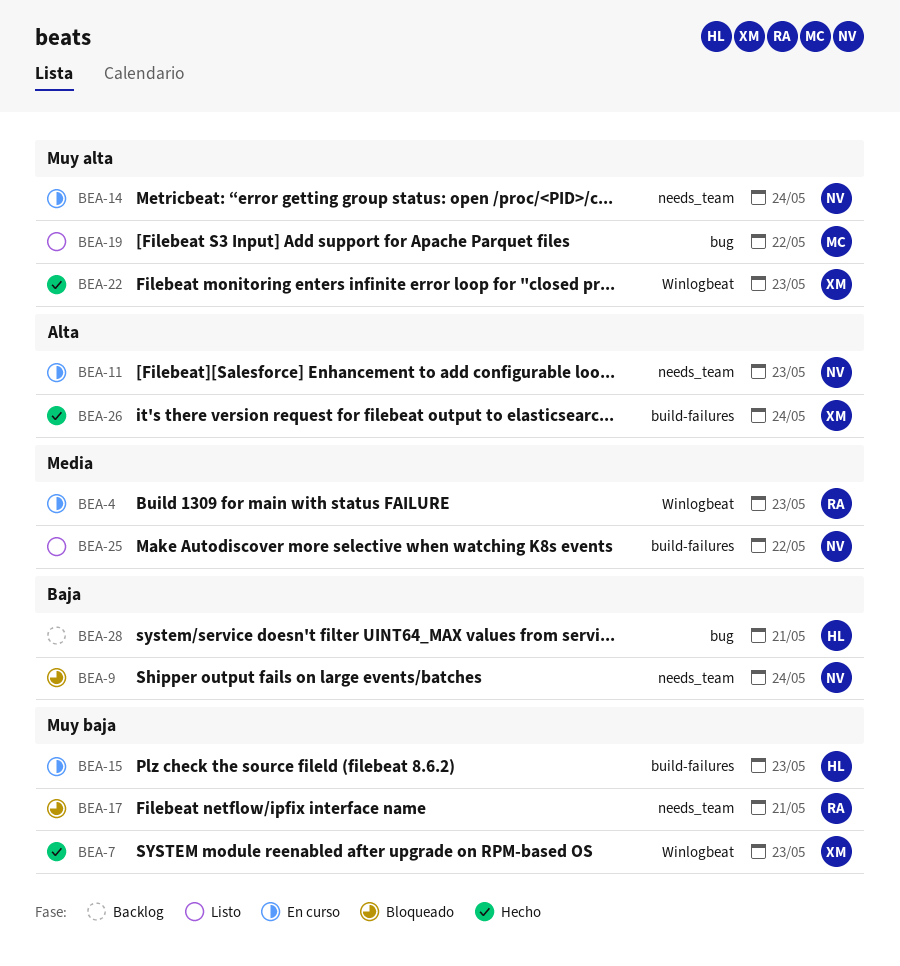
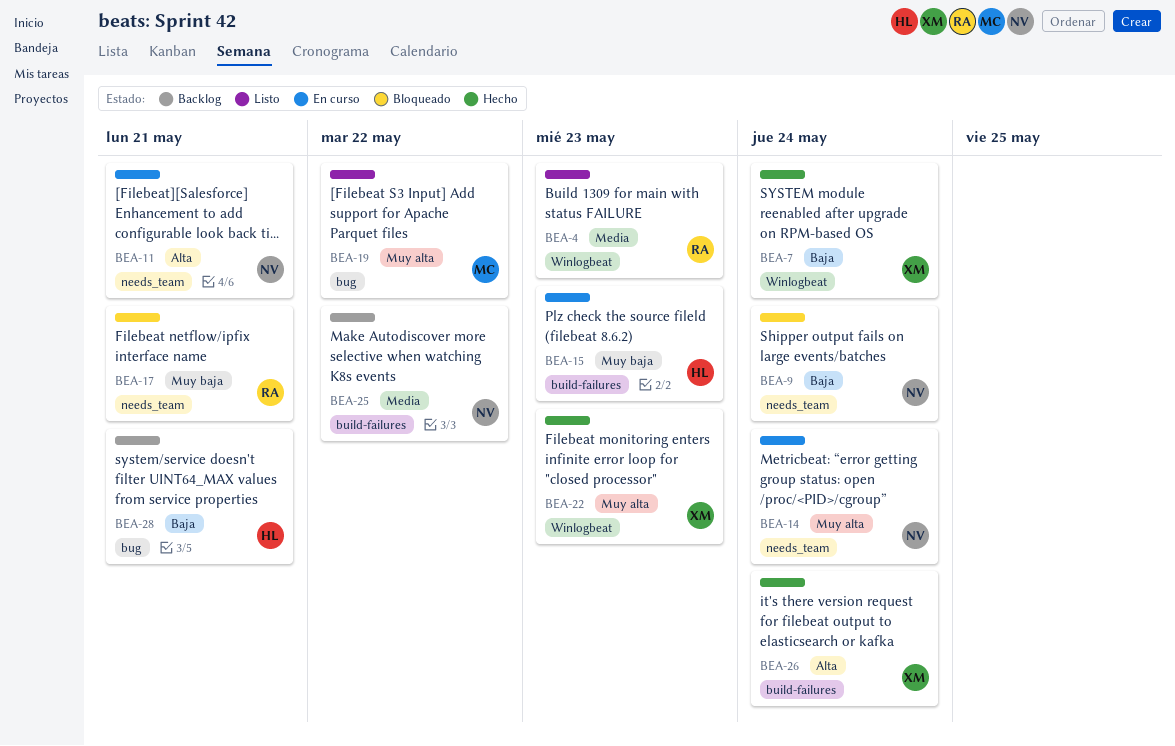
BEA-4, status: En curso -> Listo
BEA-7, priority: Muy baja -> Baja
BEA-7, due: May 23 -> May 24
BEA-11, due: May 23 -> May 21
BEA-25, status: Listo -> Backlog

